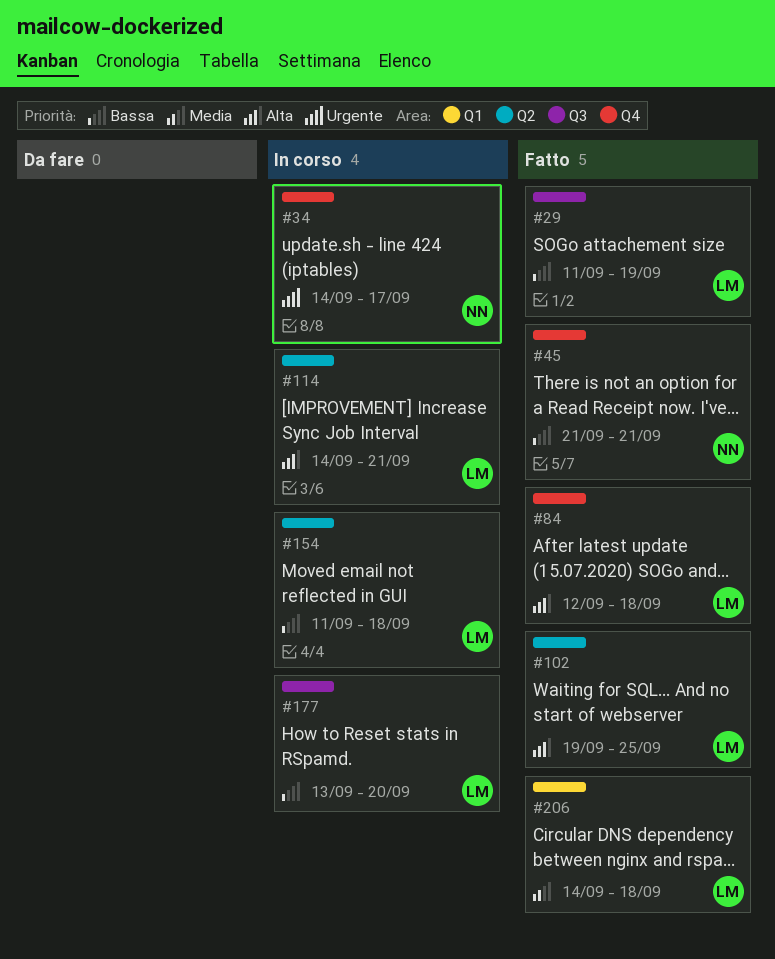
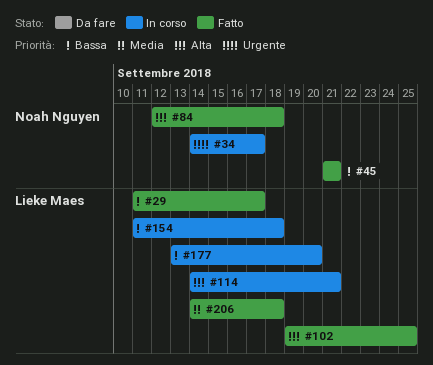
#29, due: Sep 19 -> Sep 17
#84, owner: Lieke Maes -> Noah Nguyen

